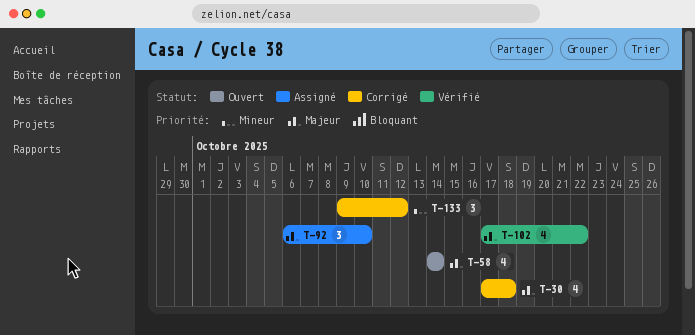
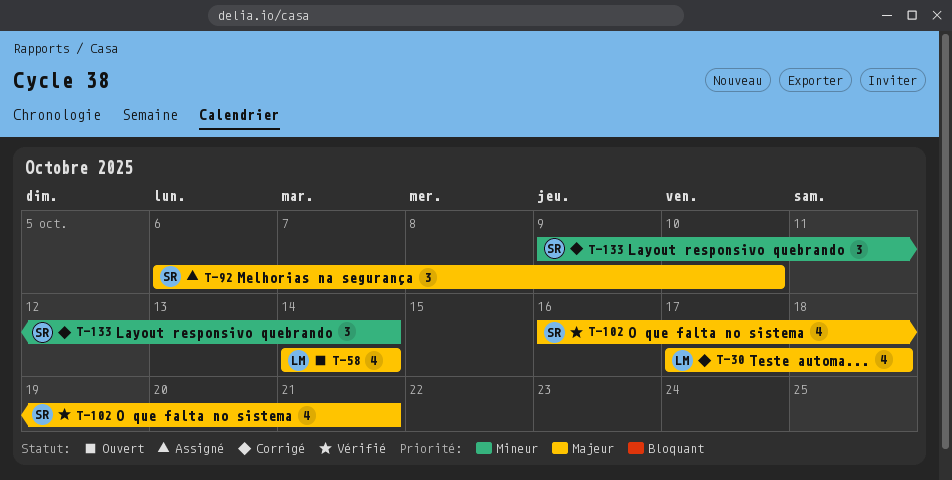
T-102, start: Oct 17 -> Oct 16
T-102, due: Oct 22 -> Oct 21
T-133, due: Oct 12 -> Oct 14

